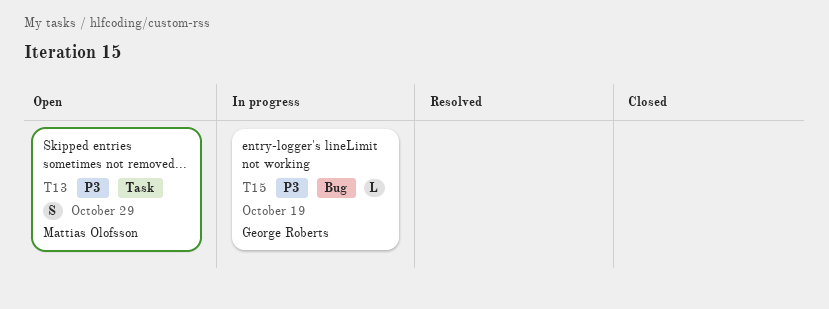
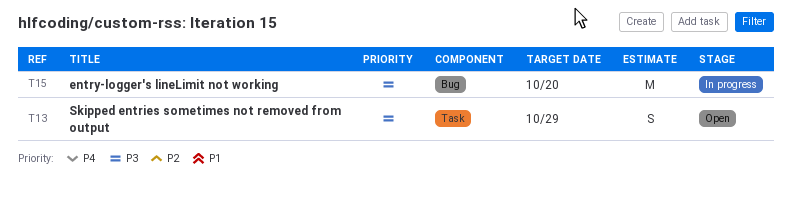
T15, estimate: L -> M
T15, due: Oct 19 -> Oct 20

